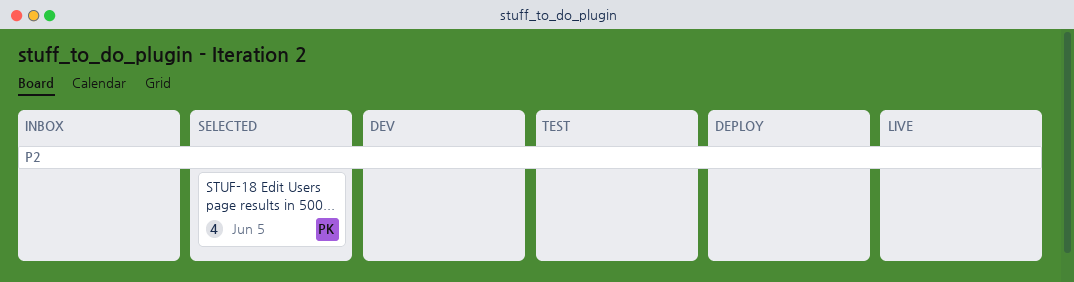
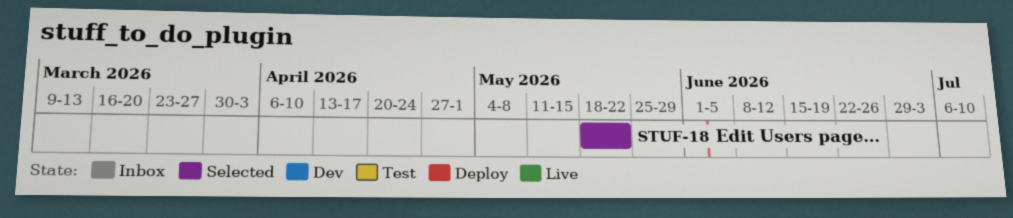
STUF-18, due: Jun 5 -> May 22

